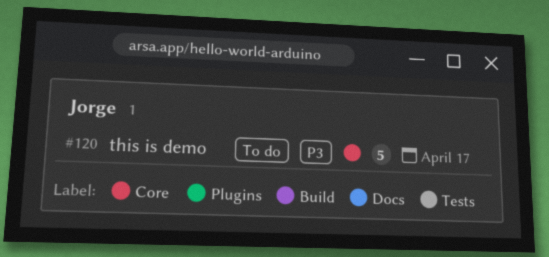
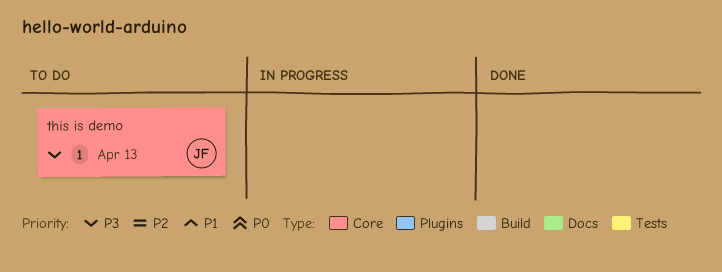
this is demo, estimate: 5 -> 1
this is demo, due: Apr 17 -> Apr 13

